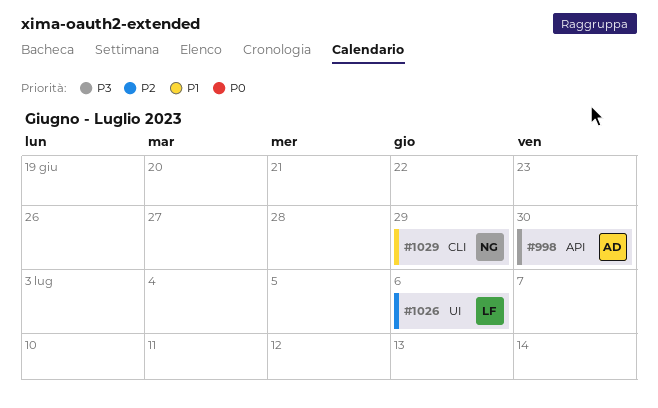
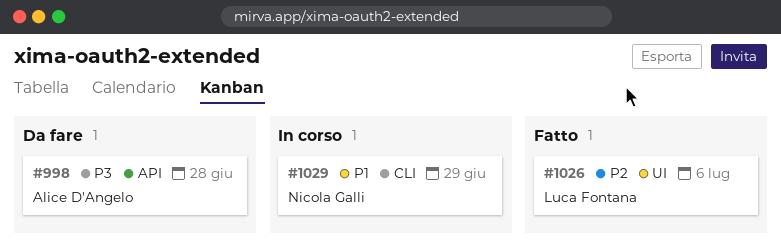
#998, due: Jun 30 -> Jun 28

